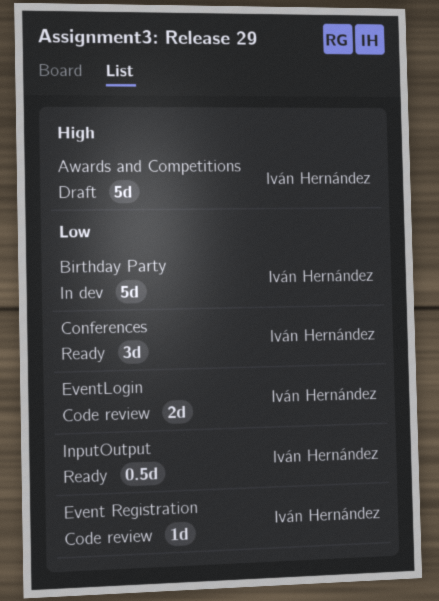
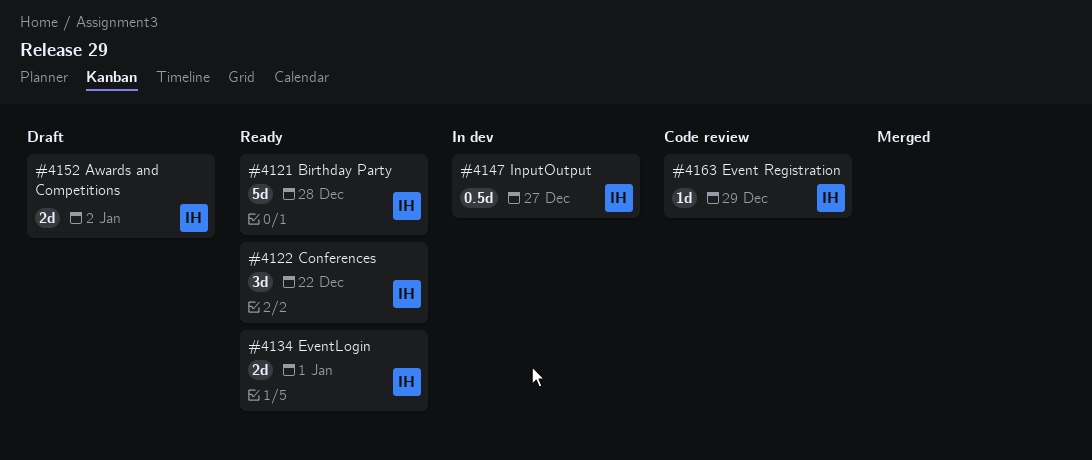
Awards and Competitions, estimate: 5d -> 2d
Birthday Party, status: In dev -> Ready
EventLogin, status: Code review -> Ready
InputOutput, status: Ready -> In dev

